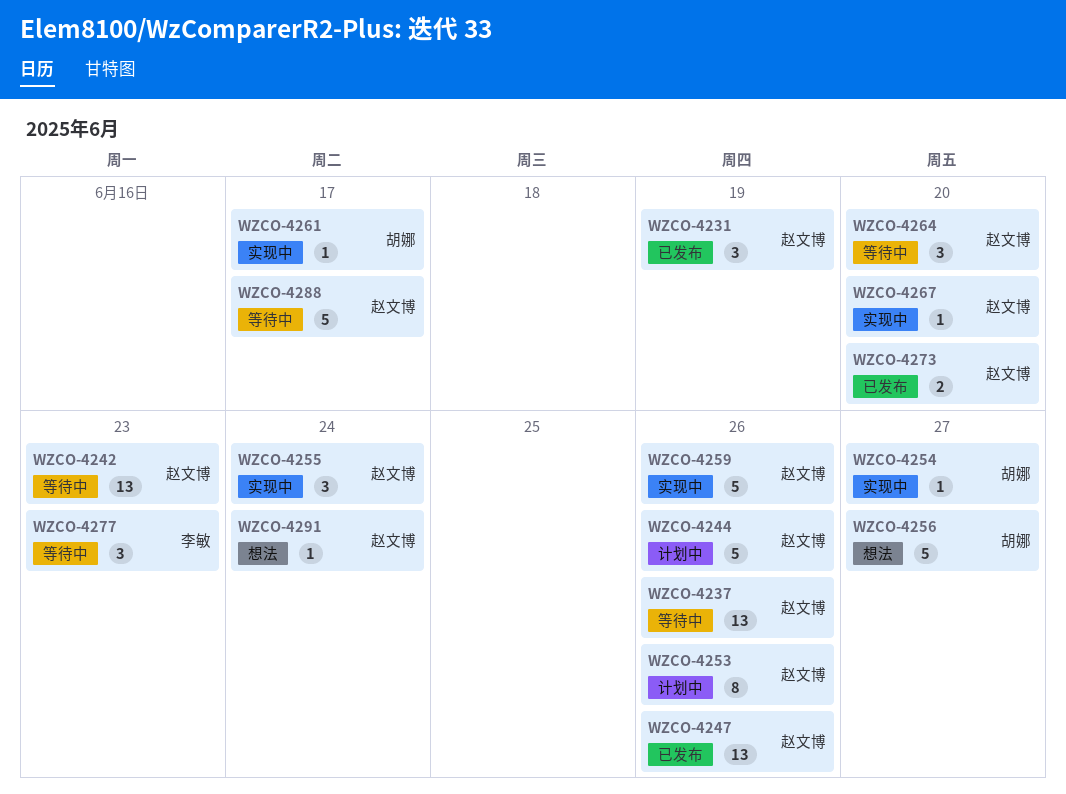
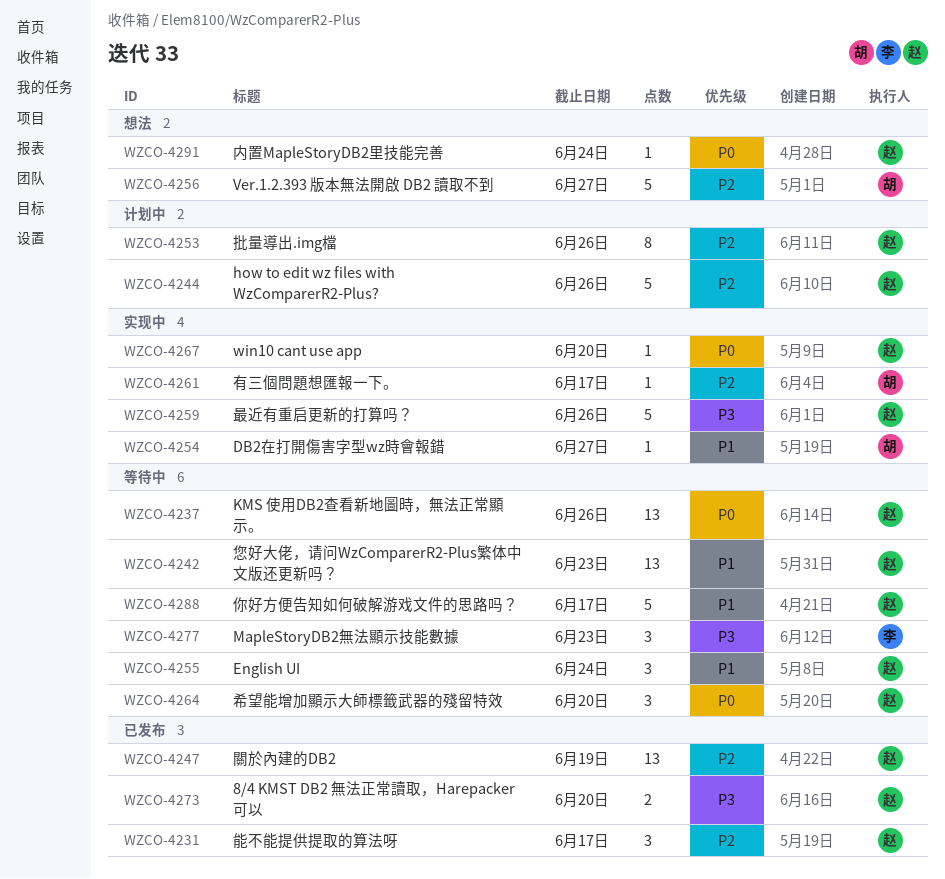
WZCO-4231, due: Jun 19 -> Jun 17
WZCO-4247, due: Jun 26 -> Jun 19
WZCO-4255, status: 实现中 -> 等待中

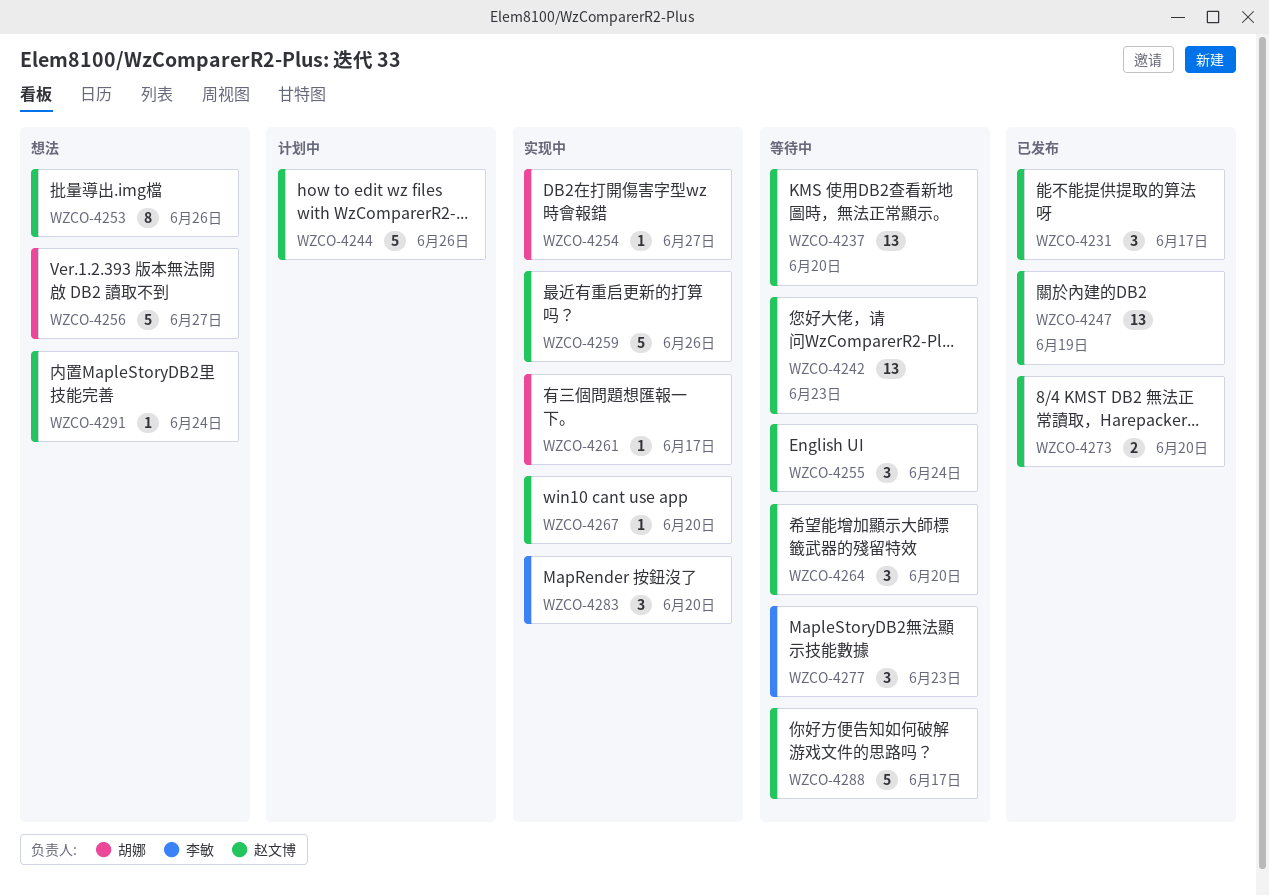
WZCO-4237, due: Jun 26 -> Jun 20
WZCO-4253, status: 计划中 -> 想法
WZCO-4283: none -> present

